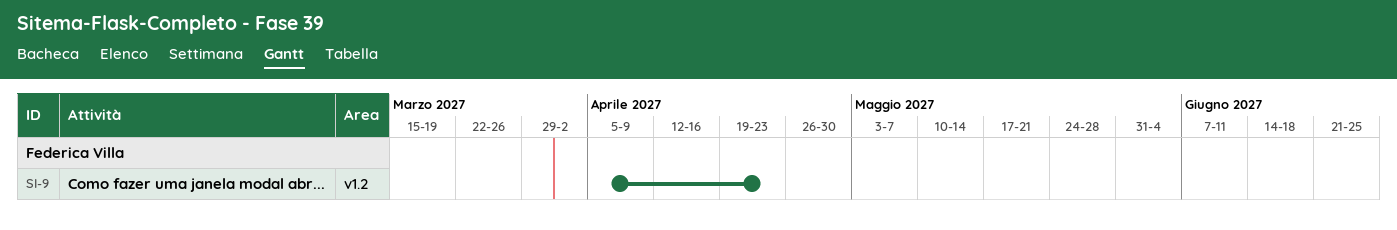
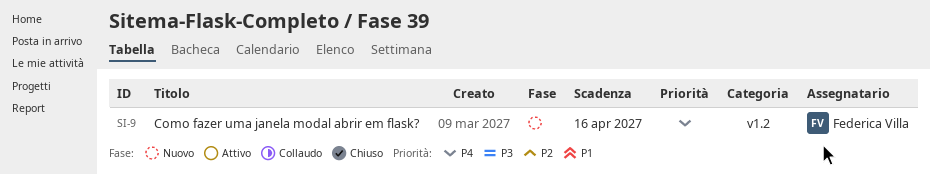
SI-9, due: Apr 23 -> Apr 16

